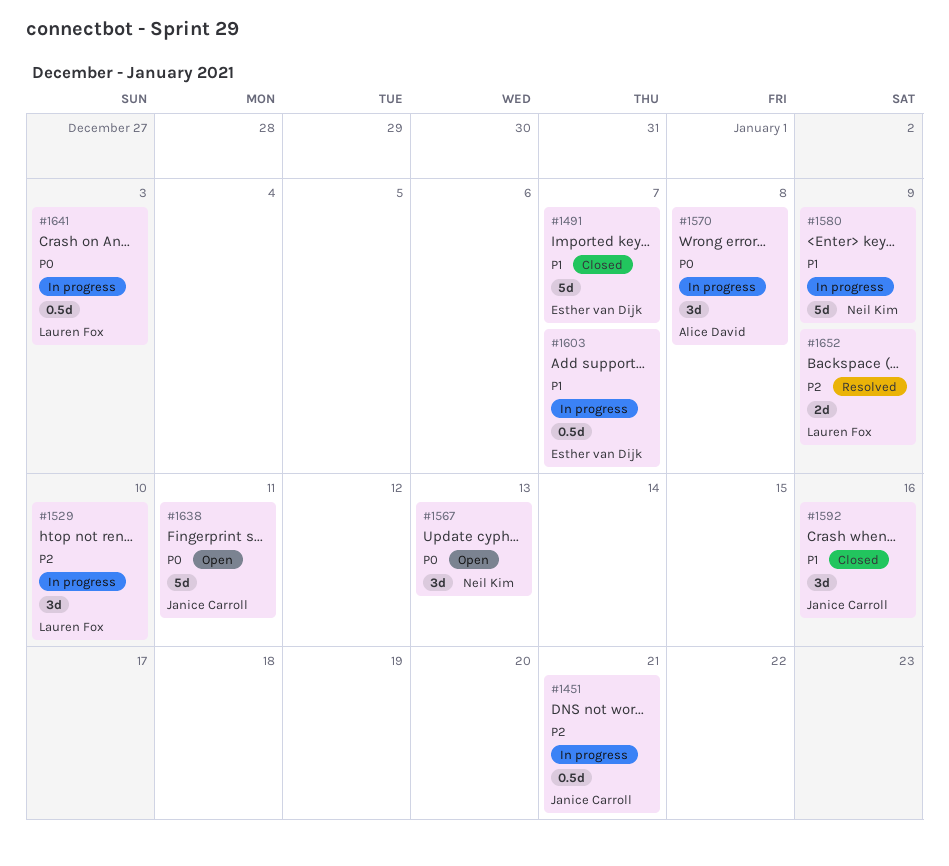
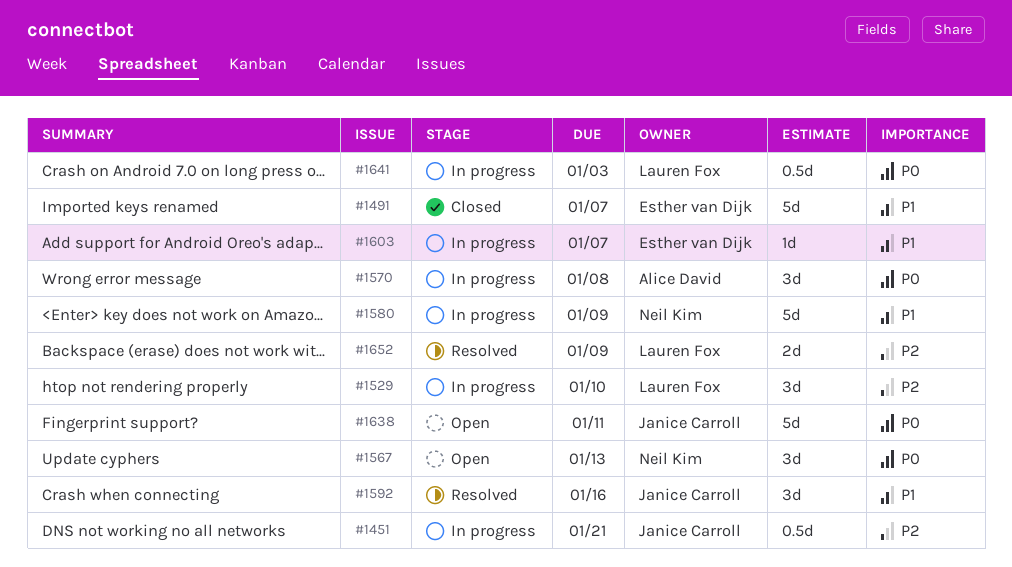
#1592, status: Closed -> Resolved
#1603, estimate: 0.5d -> 1d

